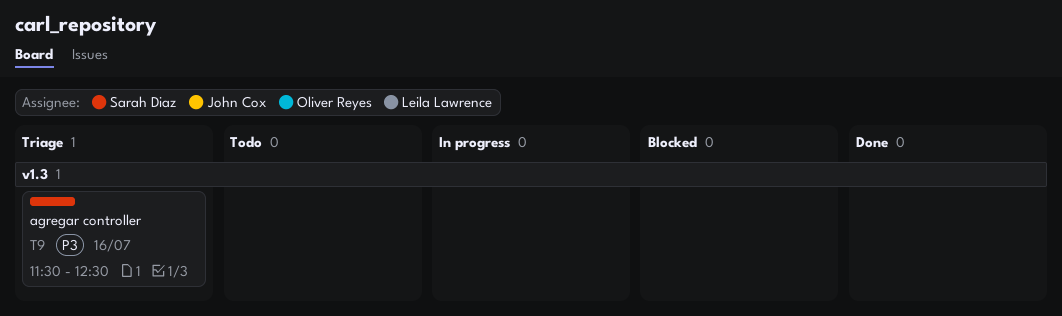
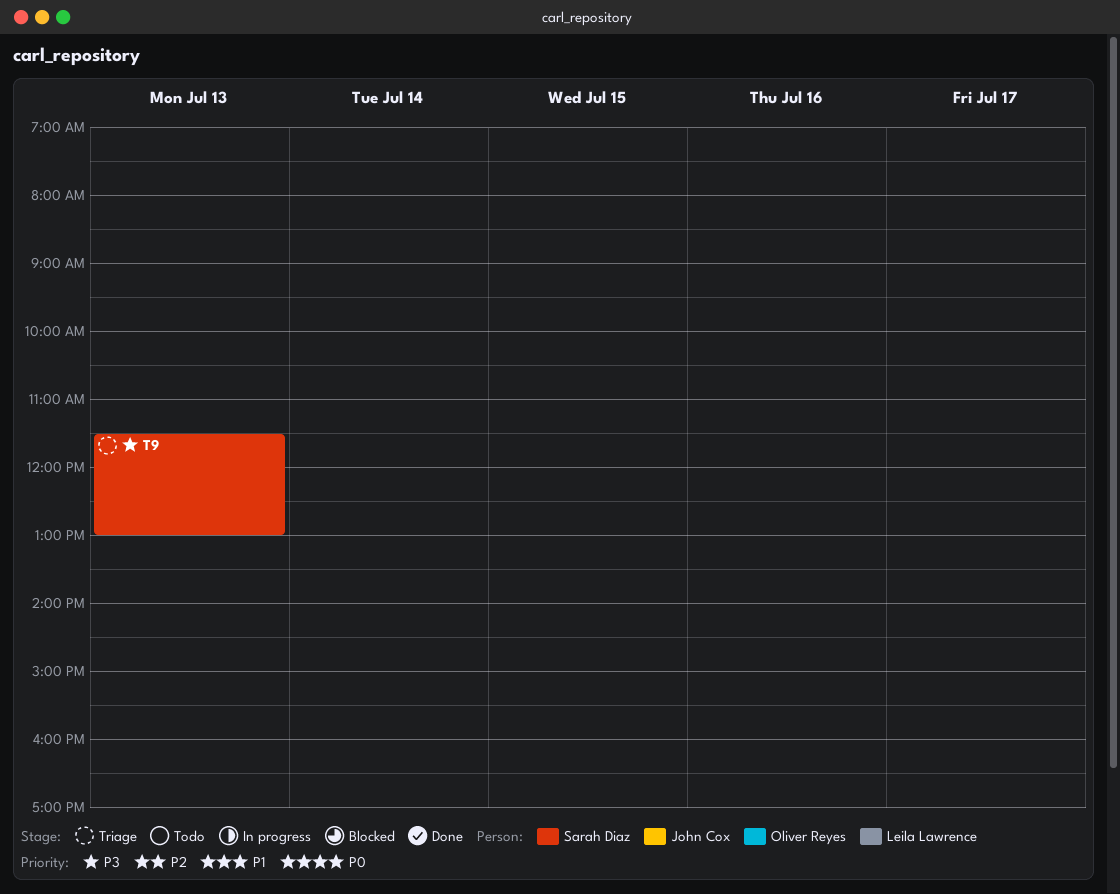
T9, day: Jul 16 -> Jul 13
T9, ends: 12:30 -> 13:00

